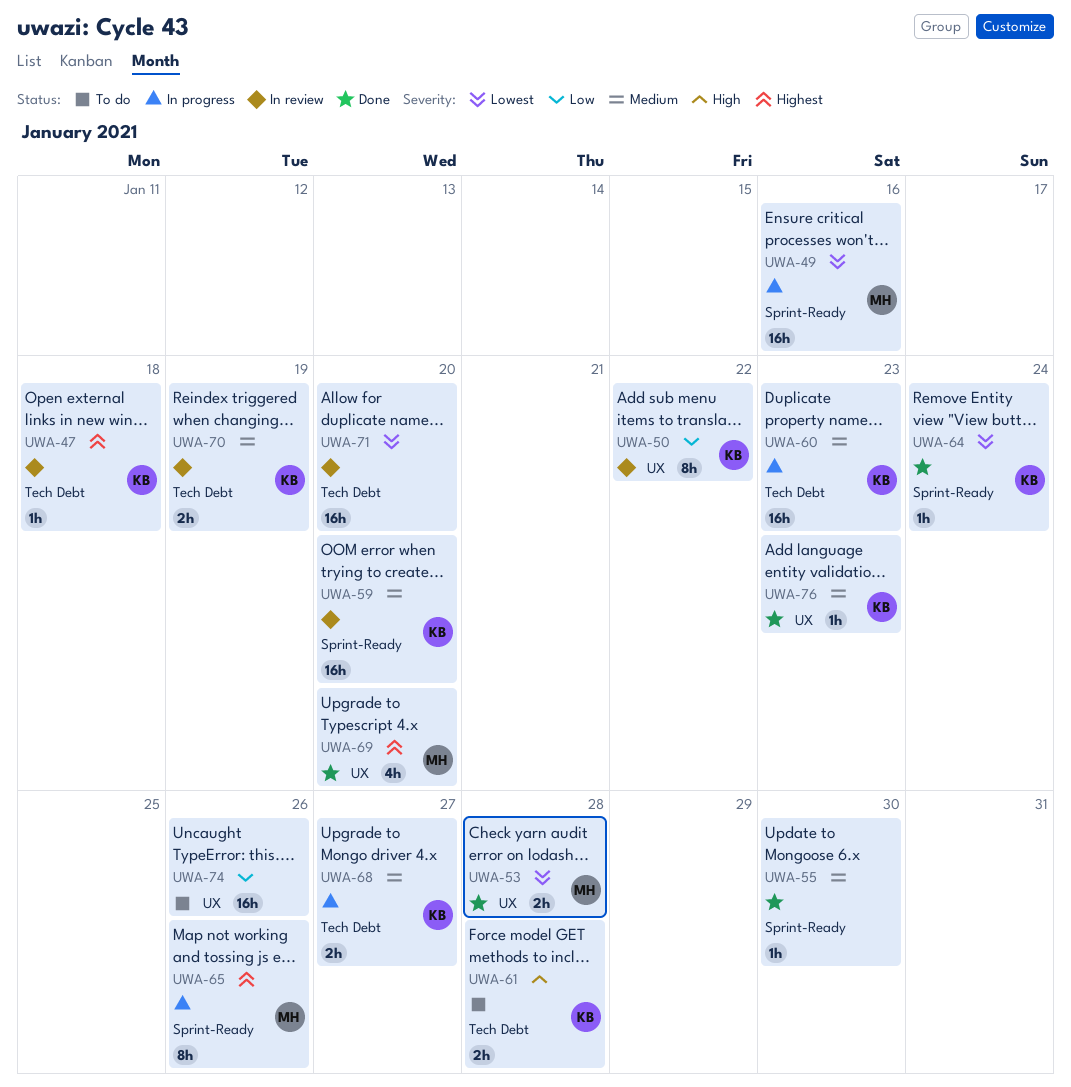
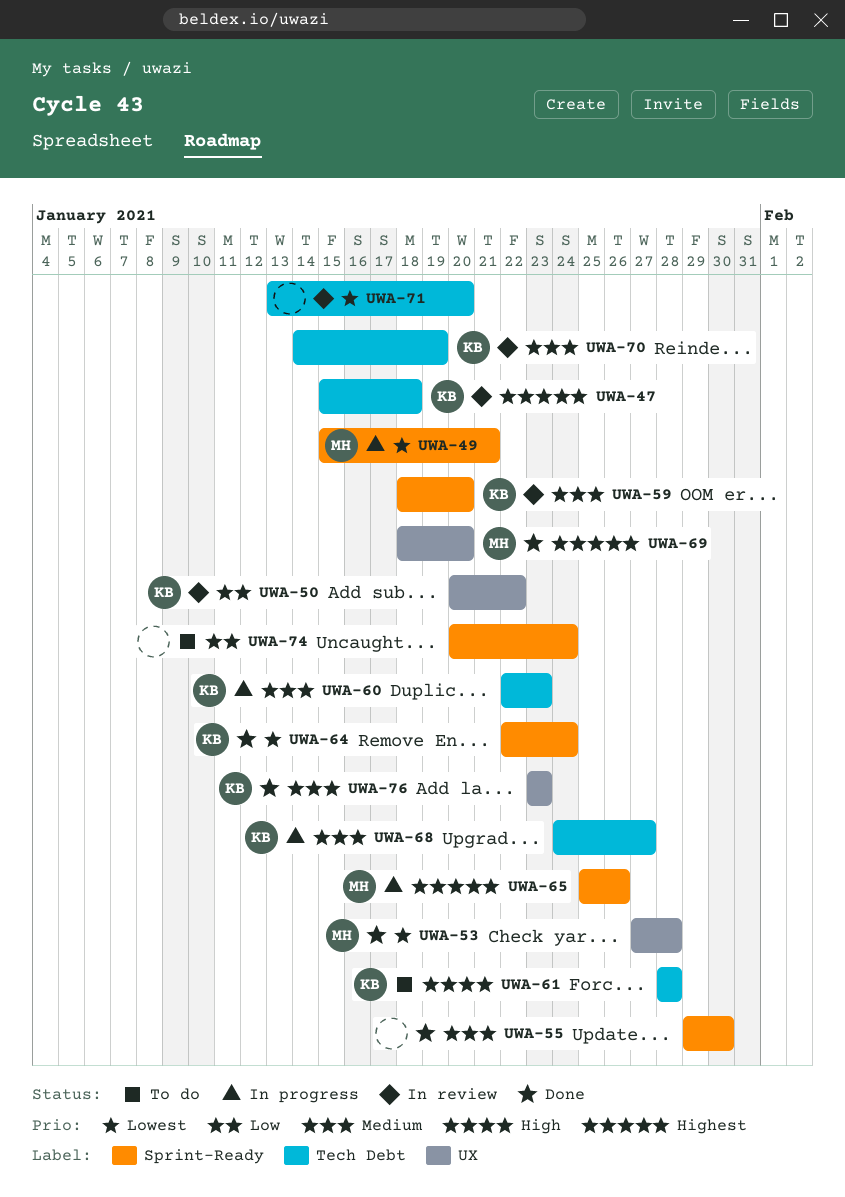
UWA-49, due: Jan 16 -> Jan 21
UWA-74, label: UX -> Sprint-Ready
UWA-74, due: Jan 26 -> Jan 24

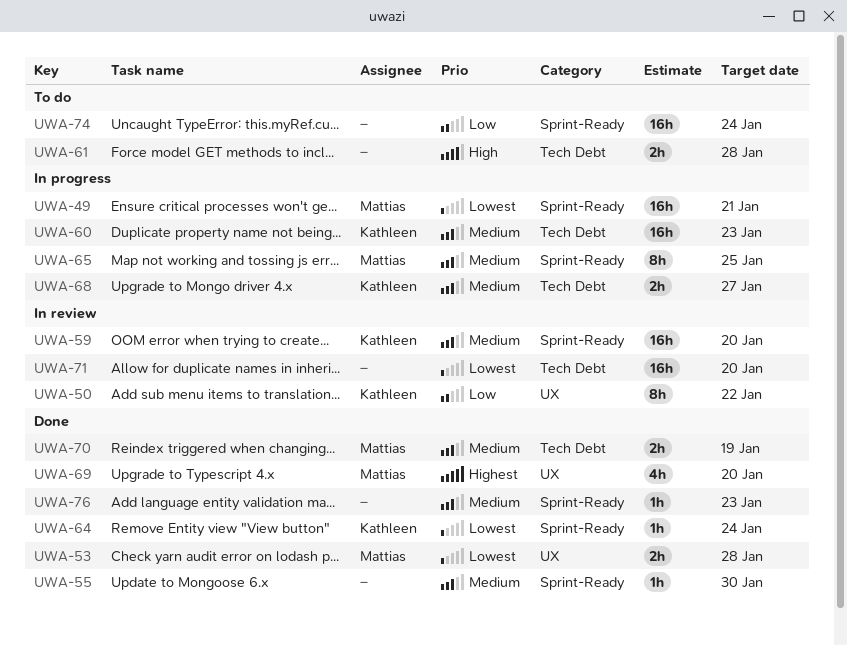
UWA-47: present -> none
UWA-61, owner: Kathleen -> none
UWA-65, priority: Highest -> Medium
UWA-65, due: Jan 26 -> Jan 25
UWA-70, status: In review -> Done
UWA-70, owner: Kathleen -> Mattias
UWA-76, owner: Kathleen -> none
UWA-76, label: UX -> Sprint-Ready

